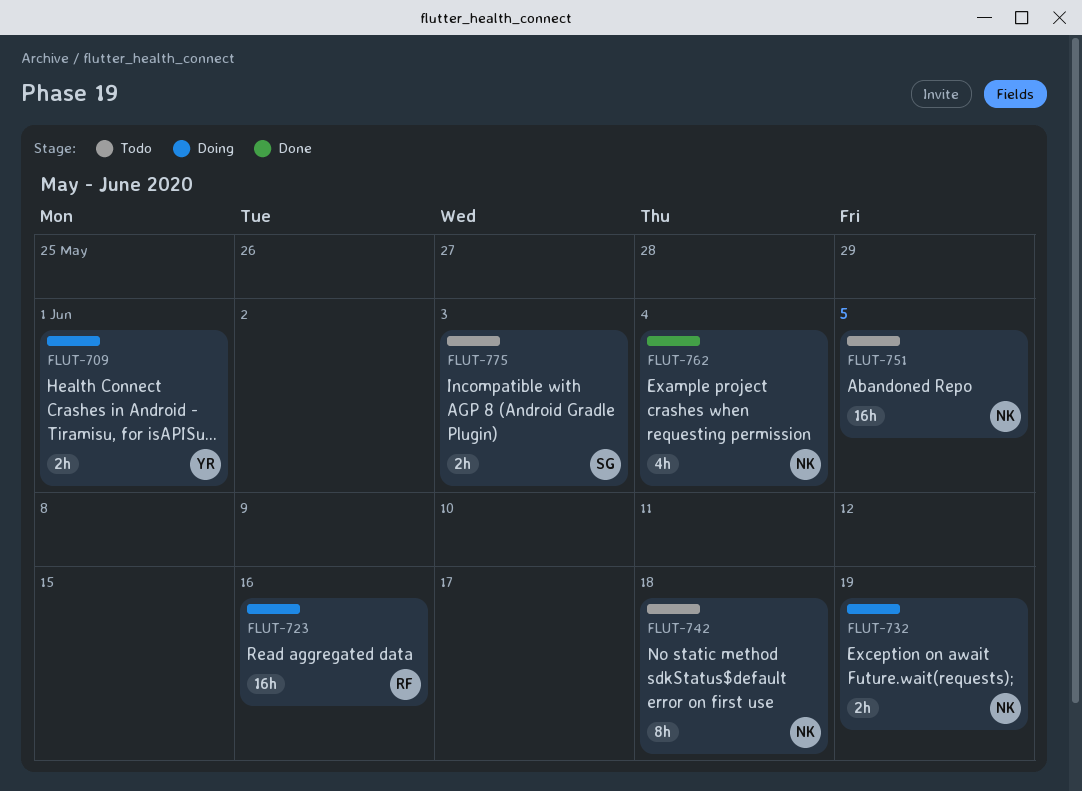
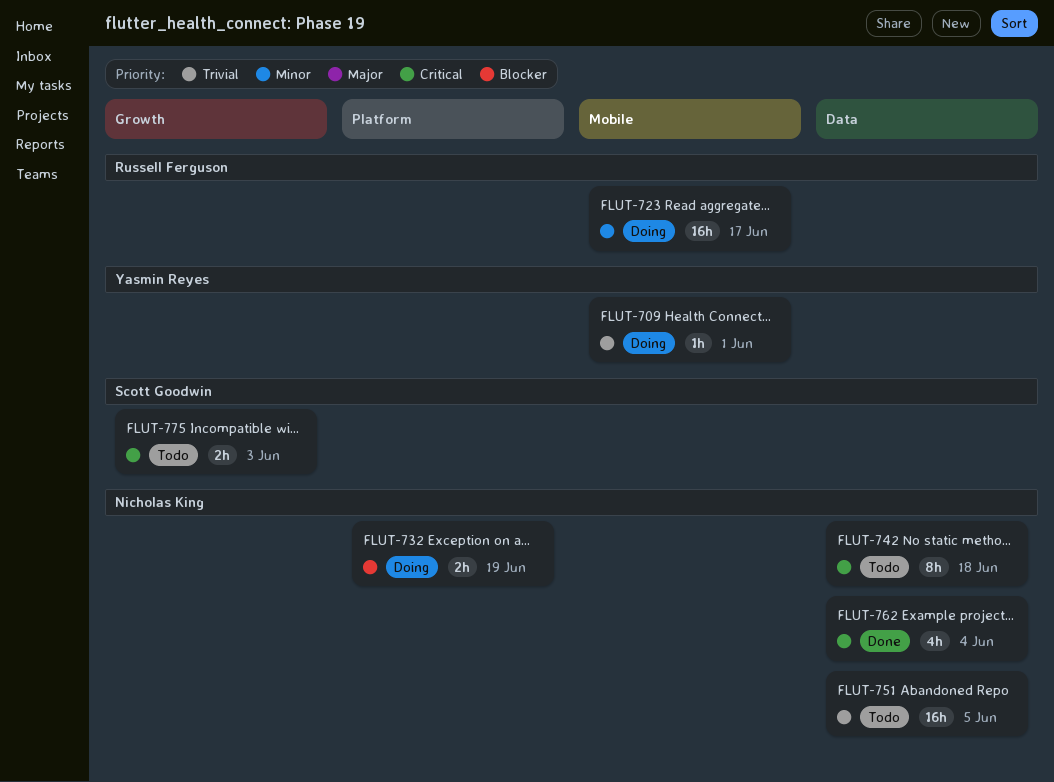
FLUT-709, estimate: 2h -> 1h
FLUT-723, due: Jun 16 -> Jun 17

